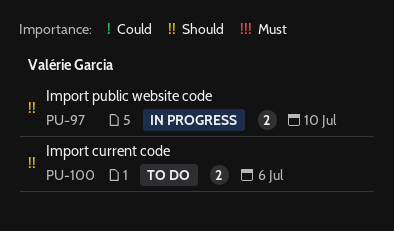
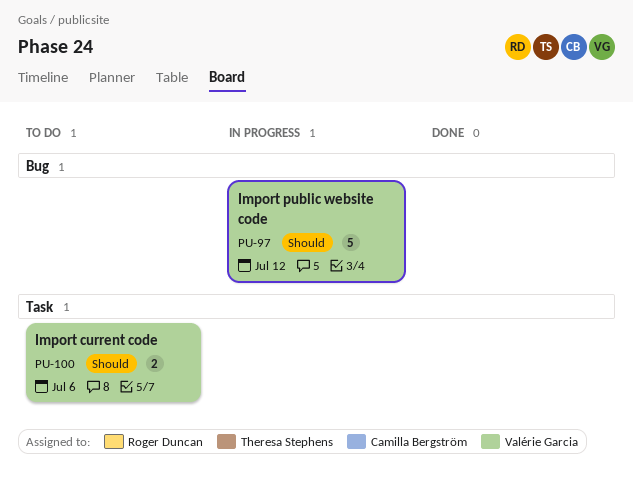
PU-97, estimate: 2 -> 5
PU-97, due: Jul 10 -> Jul 12

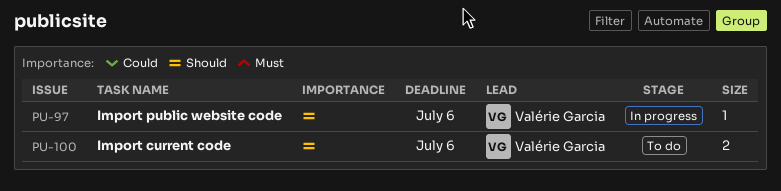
PU-97, estimate: 5 -> 1
PU-97, due: Jul 12 -> Jul 6

